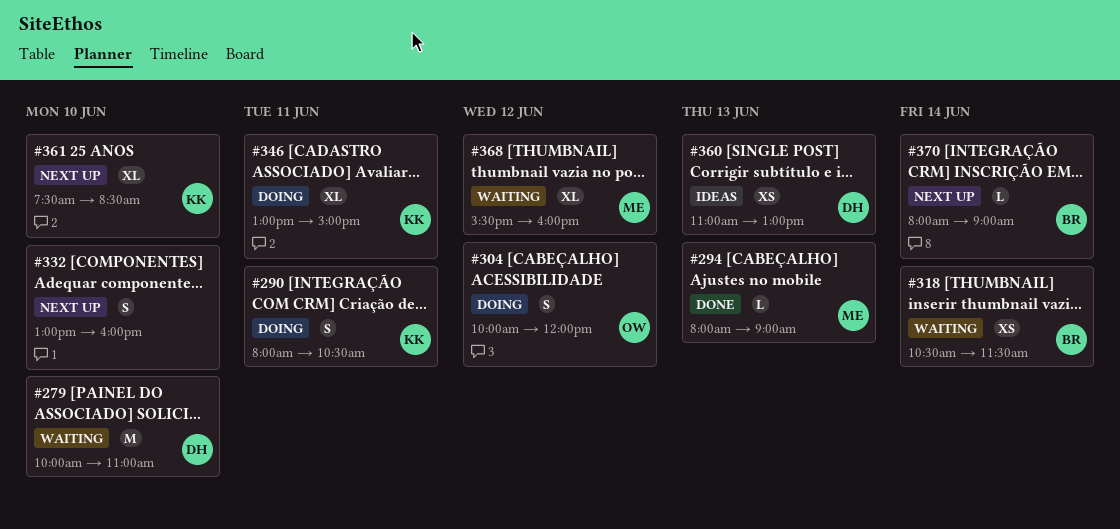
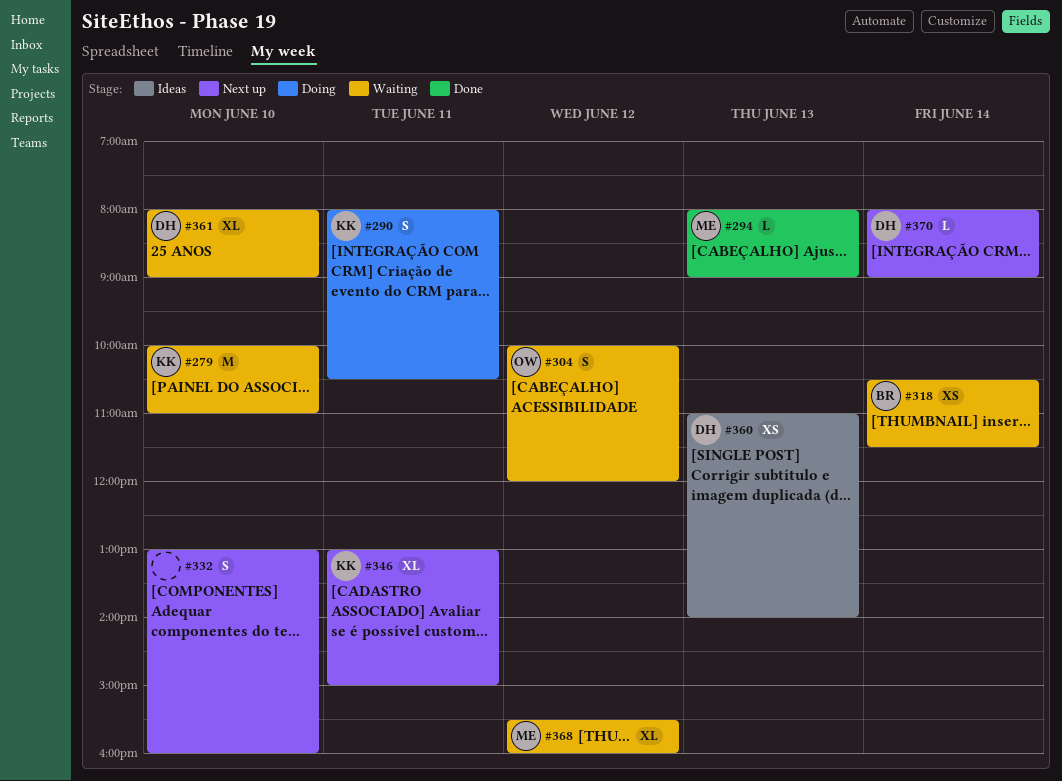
#279, owner: DH -> KK
#304, status: Doing -> Waiting
#346, status: Doing -> Next up
#360, ends: 13:00 -> 14:00
#361, status: Next up -> Waiting
#361, owner: KK -> DH
#361, begins: 07:30 -> 08:00
#361, ends: 08:30 -> 09:00
#370, owner: BR -> DH

